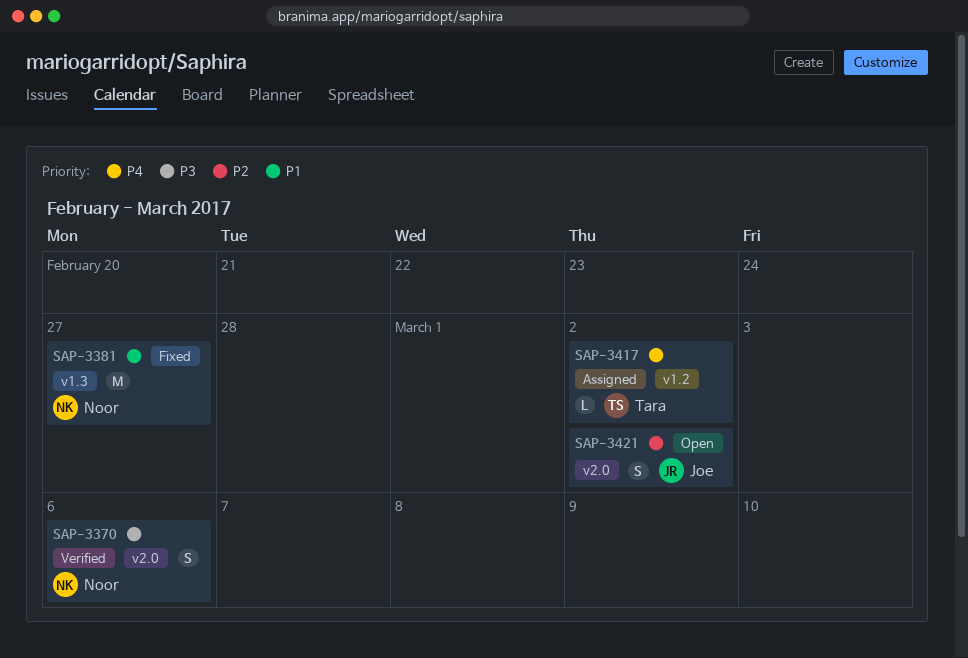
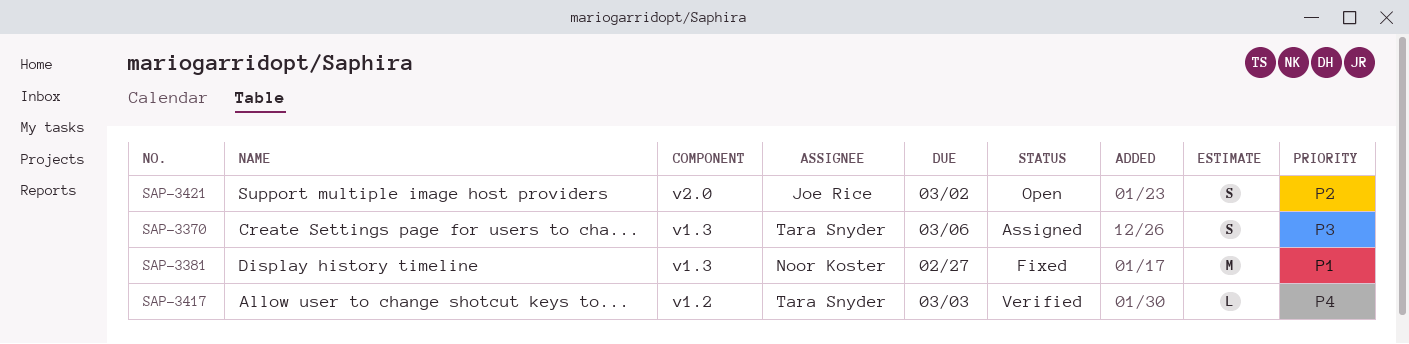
SAP-3370, status: Verified -> Assigned
SAP-3370, owner: Noor Koster -> Tara Snyder
SAP-3370, label: v2.0 -> v1.3
SAP-3417, status: Assigned -> Verified
SAP-3417, due: Mar 2 -> Mar 3

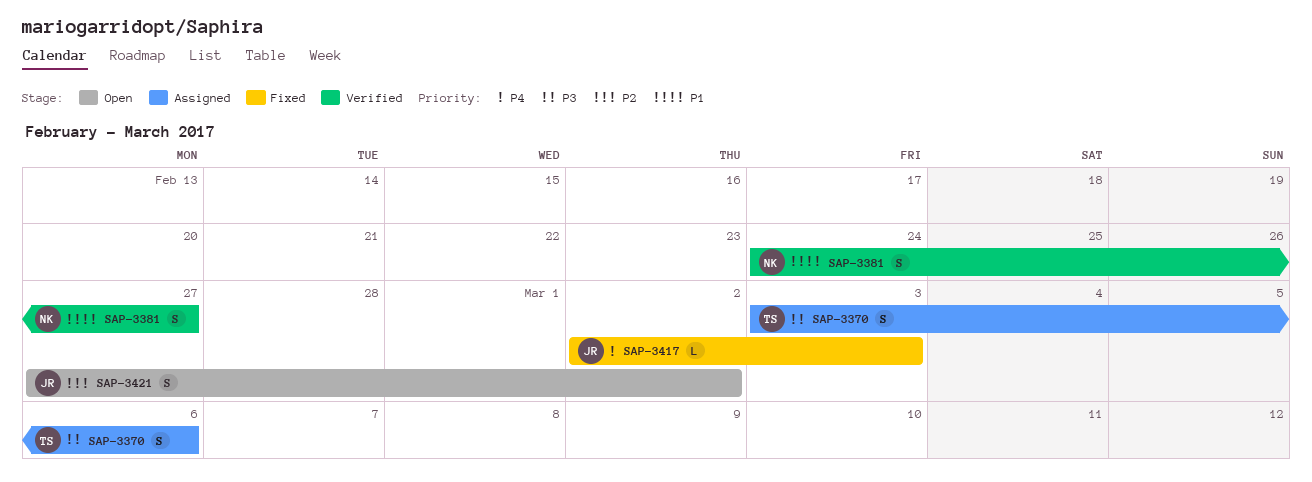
SAP-3381, status: Fixed -> Verified
SAP-3381, estimate: M -> S
SAP-3417, status: Verified -> Fixed
SAP-3417, owner: Tara Snyder -> Joe Rice

